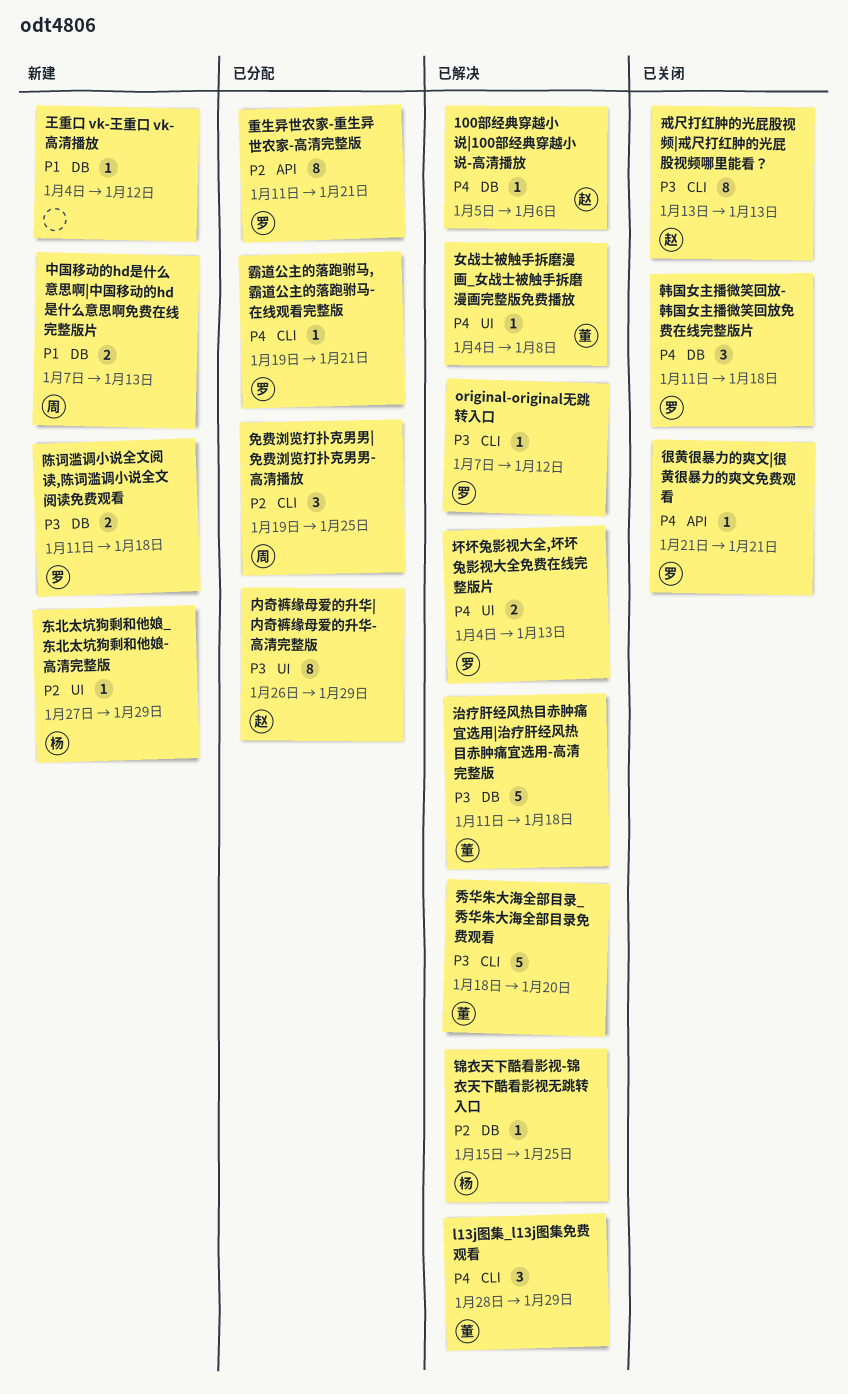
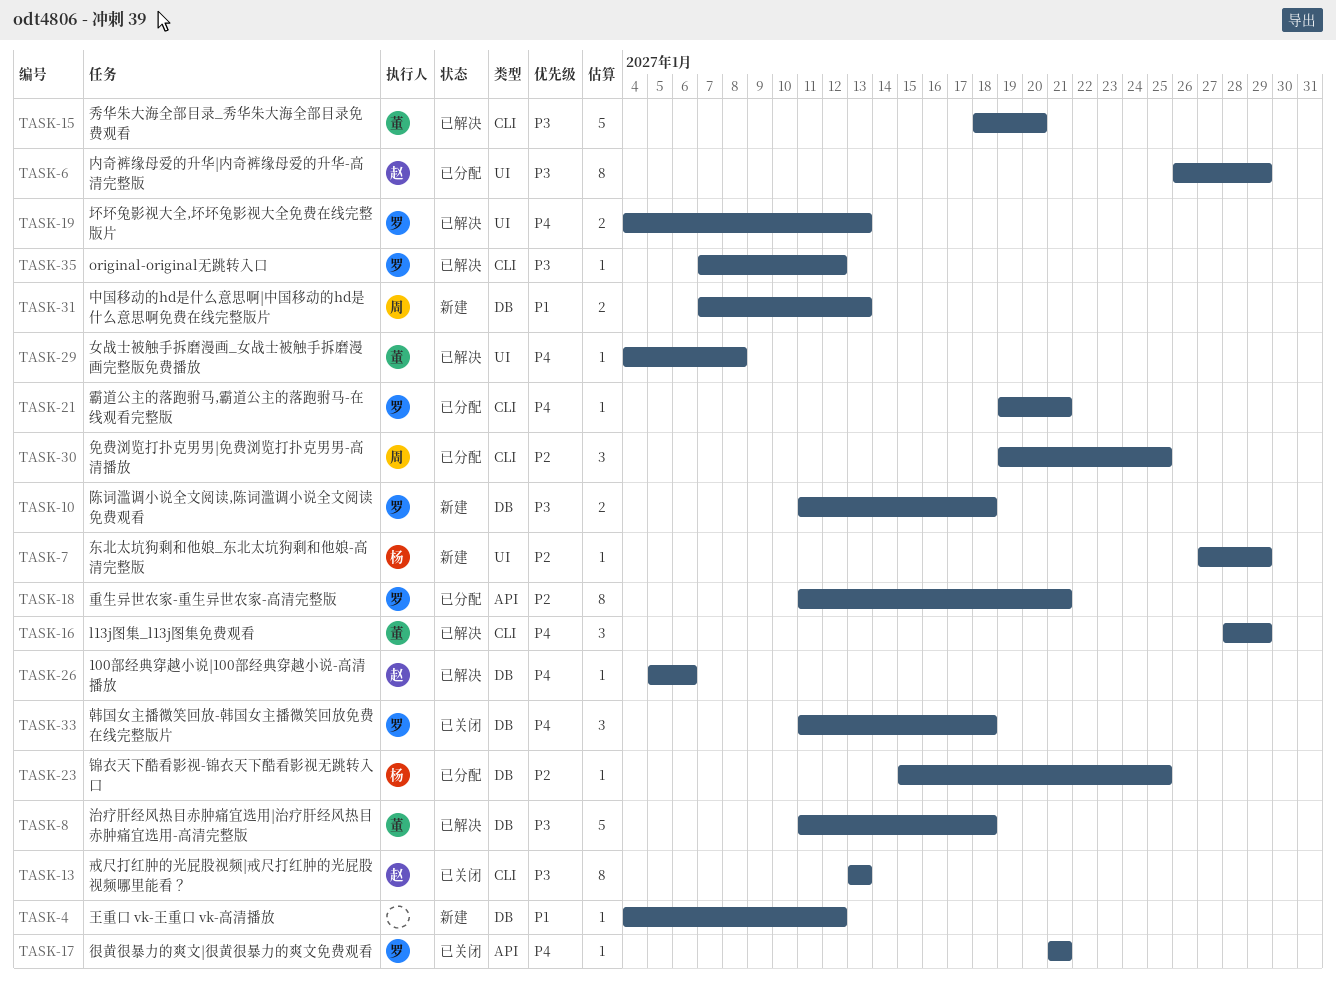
锦衣天下酷看影视-锦衣天下酷看影视无跳转入口, status: 已解决 -> 已分配

